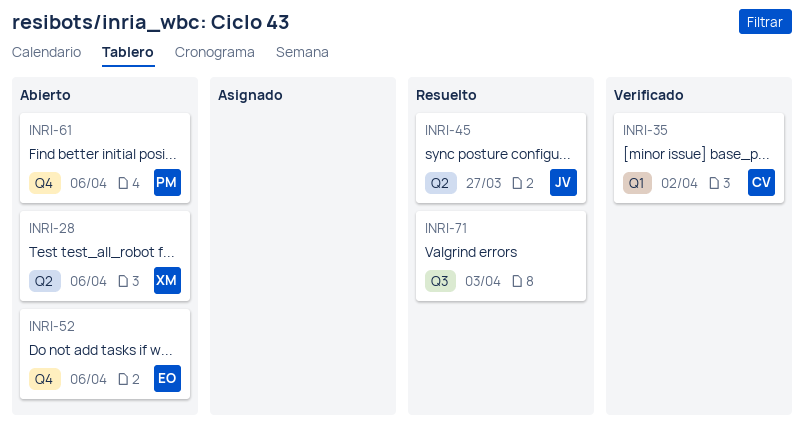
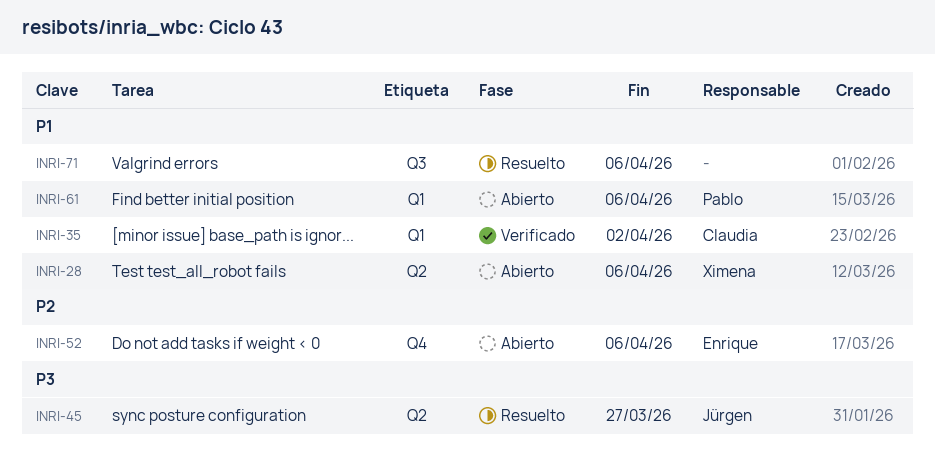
INRI-61, label: Q4 -> Q1
INRI-71, due: Apr 3 -> Apr 6

